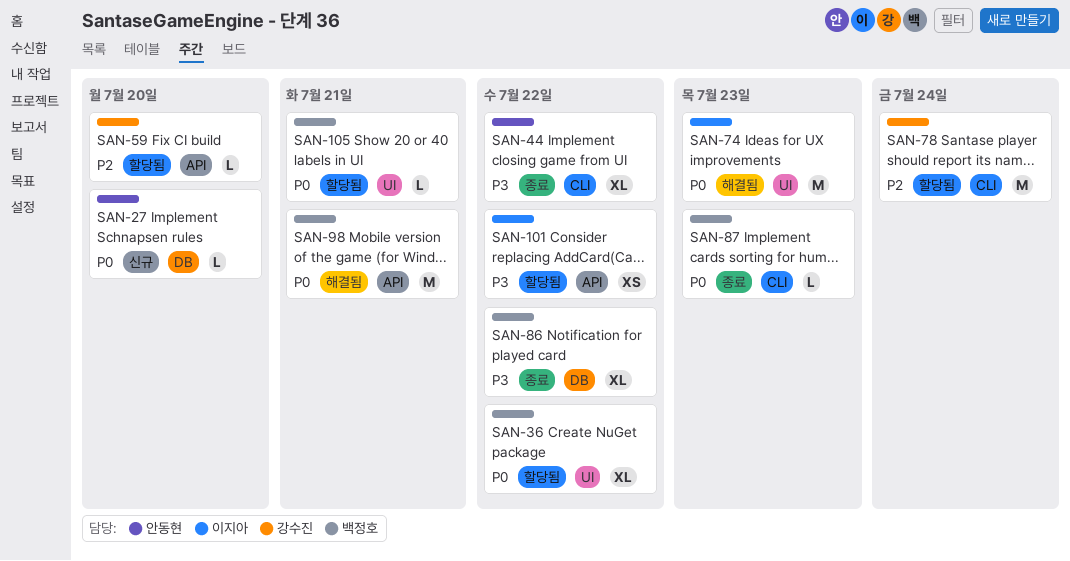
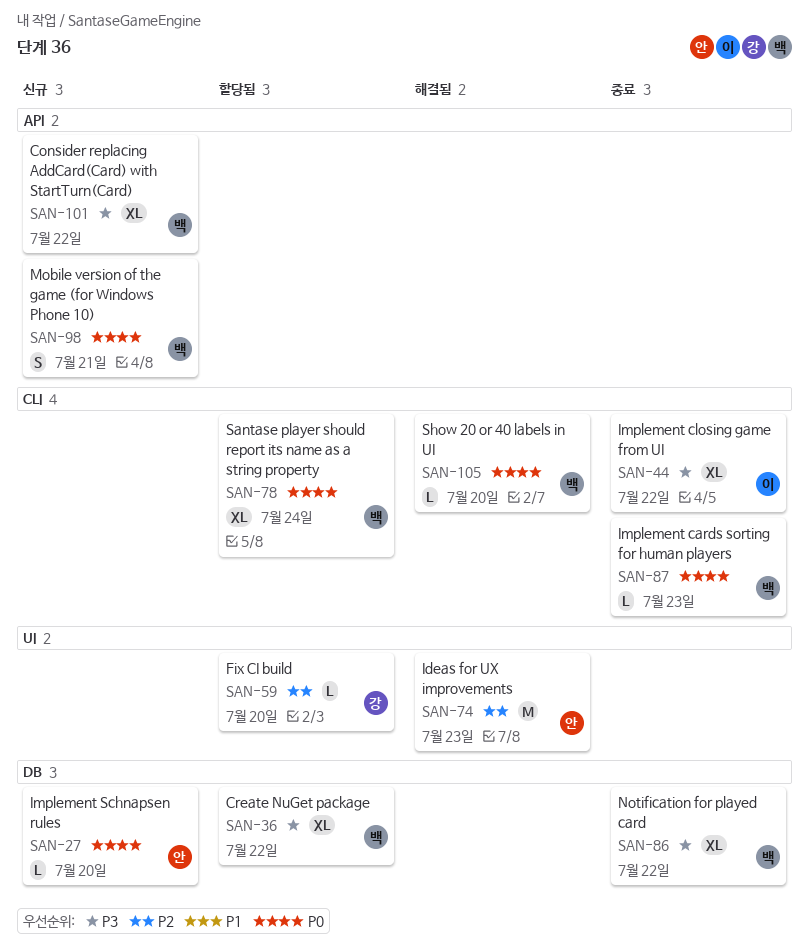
SAN-36, priority: P0 -> P3
SAN-36, label: UI -> DB
SAN-44, owner: 안동현 -> 이지아
SAN-59, label: API -> UI
SAN-74, owner: 이지아 -> 안동현
SAN-74, priority: P0 -> P2
SAN-78, owner: 강수진 -> 백정호
SAN-78, priority: P2 -> P0
SAN-78, estimate: M -> XL
SAN-98, status: 해결됨 -> 신규
SAN-98, estimate: M -> S
SAN-101, status: 할당됨 -> 신규
SAN-101, owner: 이지아 -> 백정호
SAN-101, estimate: XS -> XL
SAN-105, status: 할당됨 -> 해결됨
SAN-105, label: UI -> CLI
SAN-105, due: Jul 21 -> Jul 20

